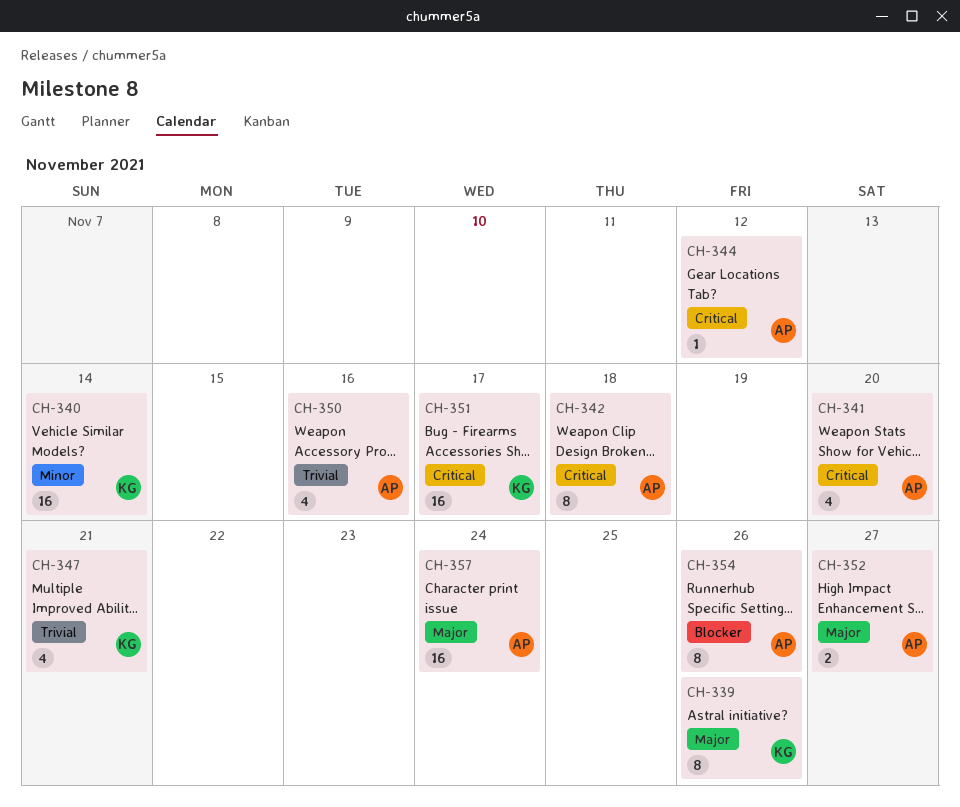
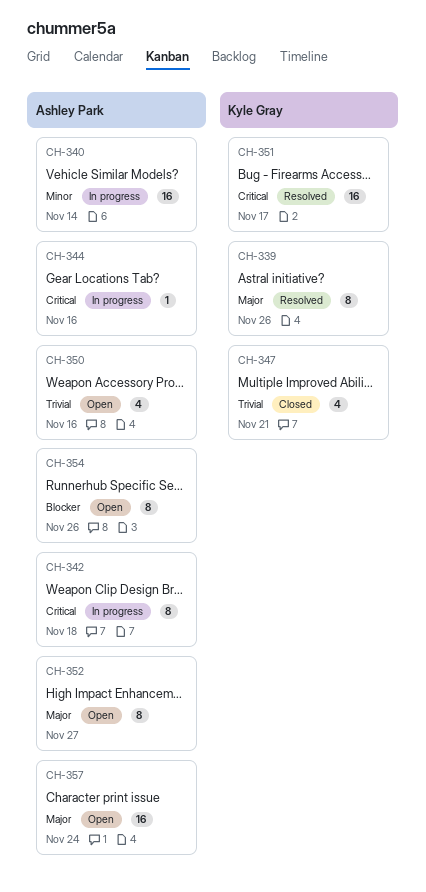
CH-340, owner: Kyle Gray -> Ashley Park
CH-341: present -> none
CH-344, due: Nov 12 -> Nov 16
CH-352, estimate: 2 -> 8

